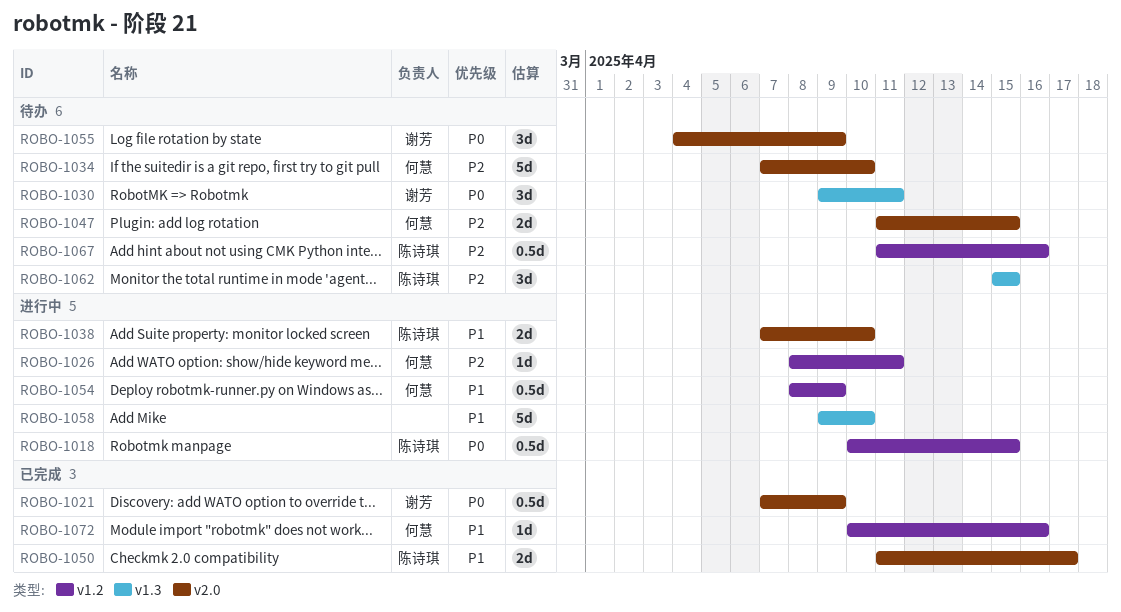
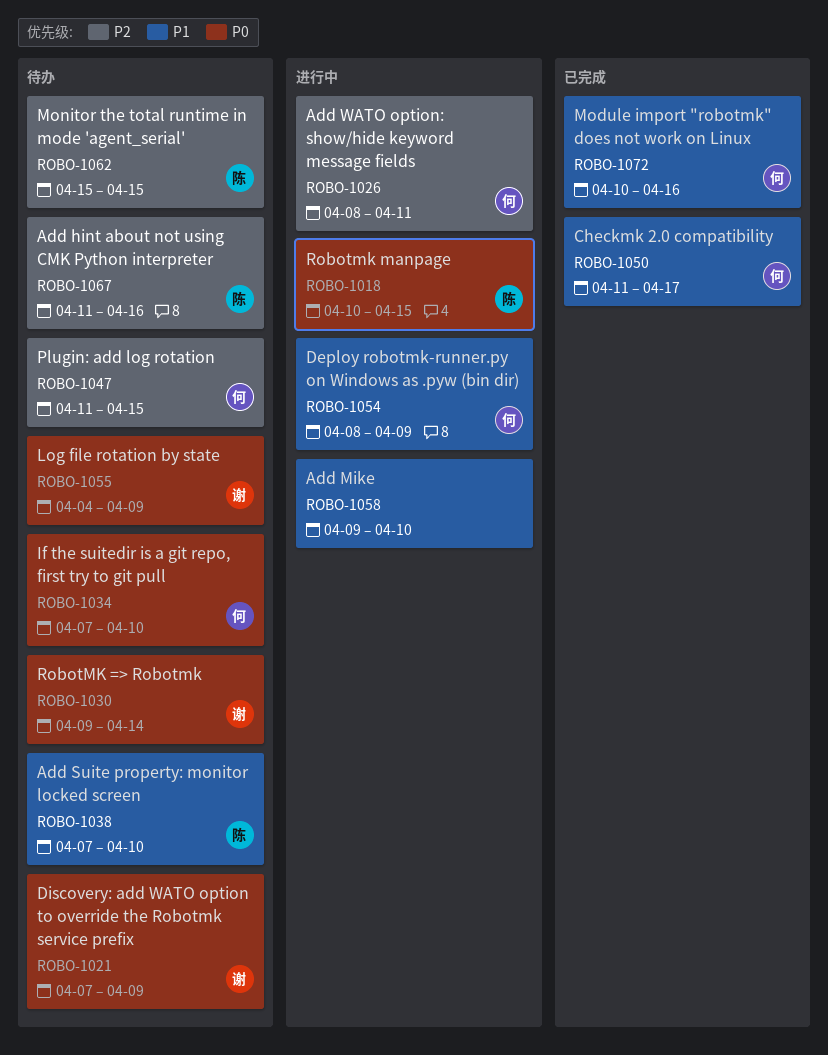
ROBO-1021, status: 已完成 -> 待办
ROBO-1030, due: Apr 11 -> Apr 14
ROBO-1034, priority: P2 -> P0
ROBO-1038, status: 进行中 -> 待办
ROBO-1050, owner: 陈诗琪 -> 何慧

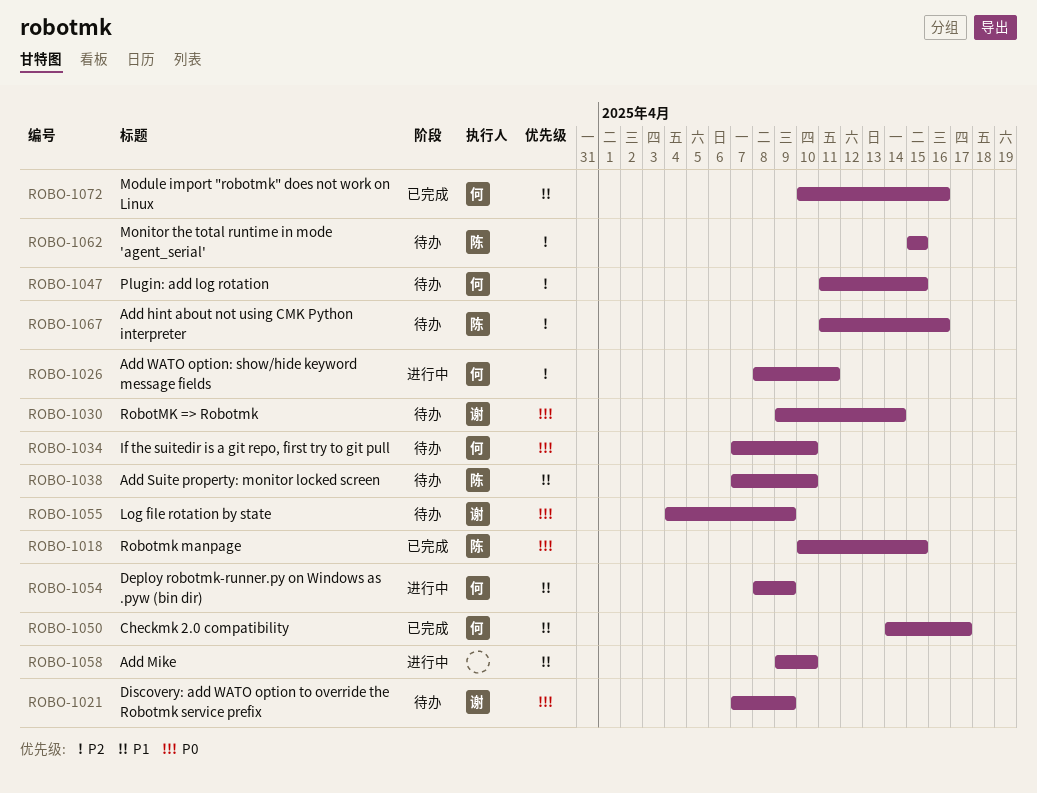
ROBO-1018, status: 进行中 -> 已完成
ROBO-1050, start: Apr 11 -> Apr 14

